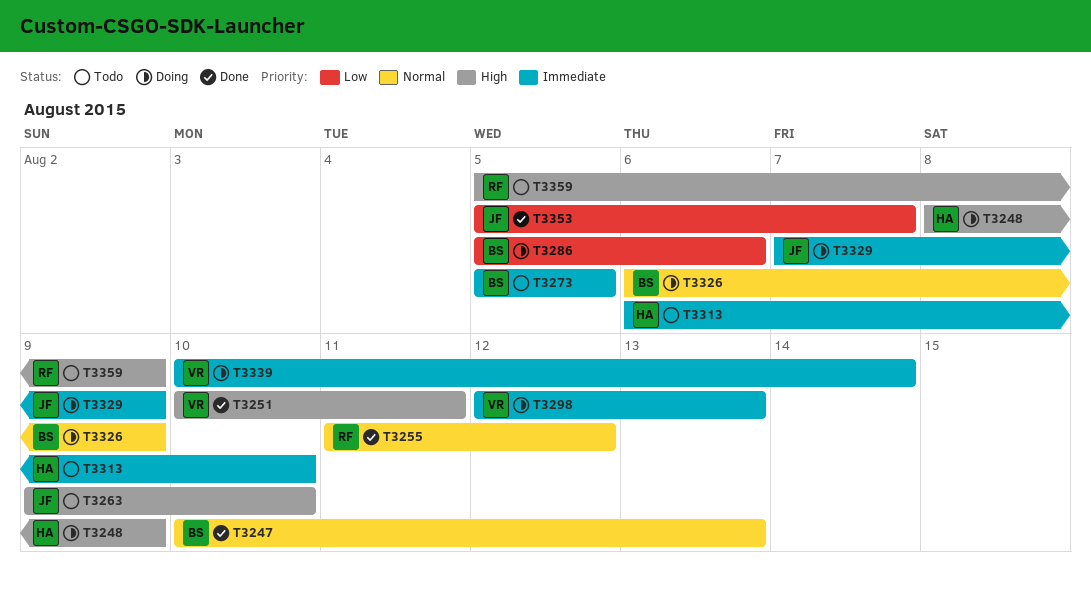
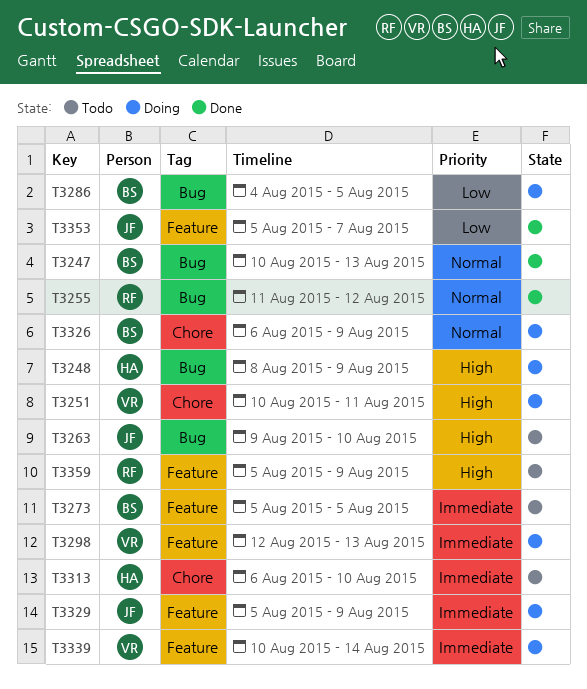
T3251, status: Done -> Doing
T3286, start: Aug 5 -> Aug 4
T3286, due: Aug 6 -> Aug 5
T3329, start: Aug 7 -> Aug 5

